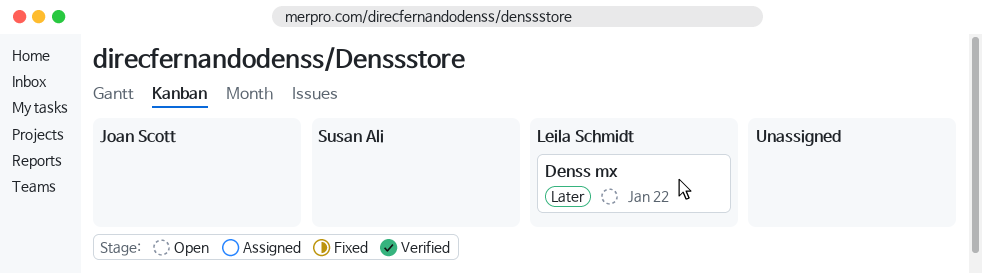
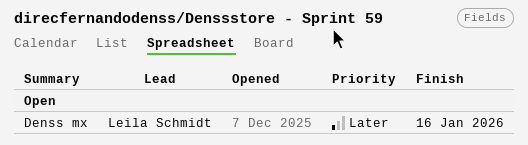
Denss mx, due: Jan 22 -> Jan 16

